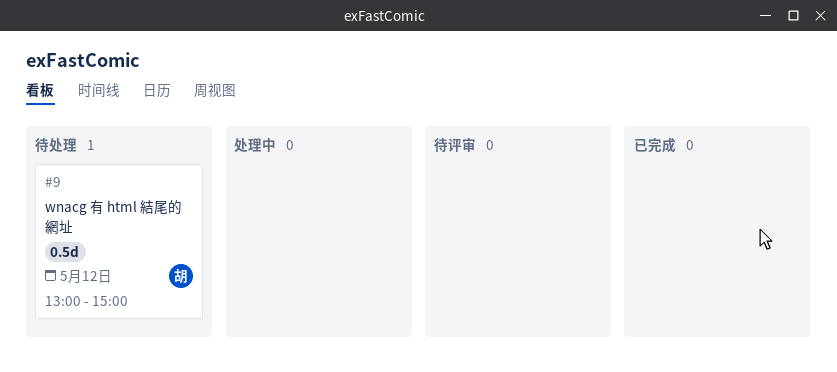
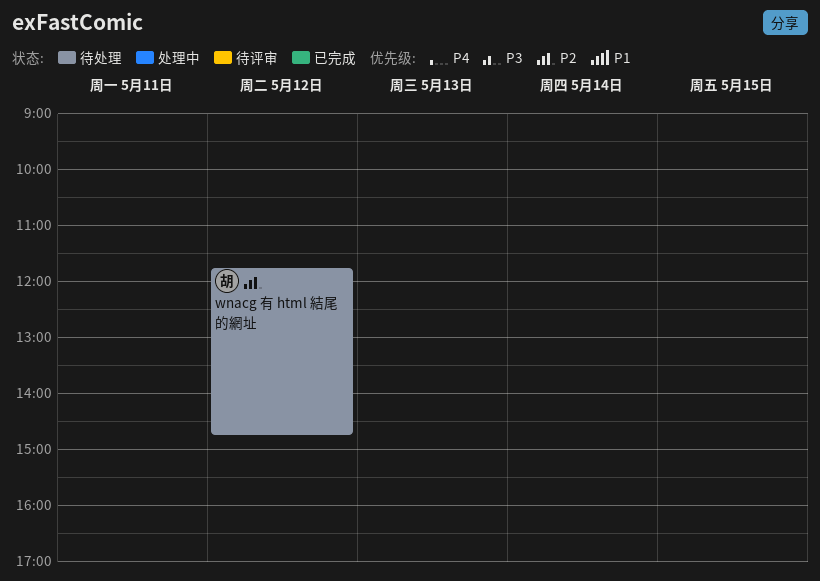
wnacg 有 html 結尾的網址, begins: 13:00 -> 11:45
wnacg 有 html 結尾的網址, ends: 15:00 -> 14:45

